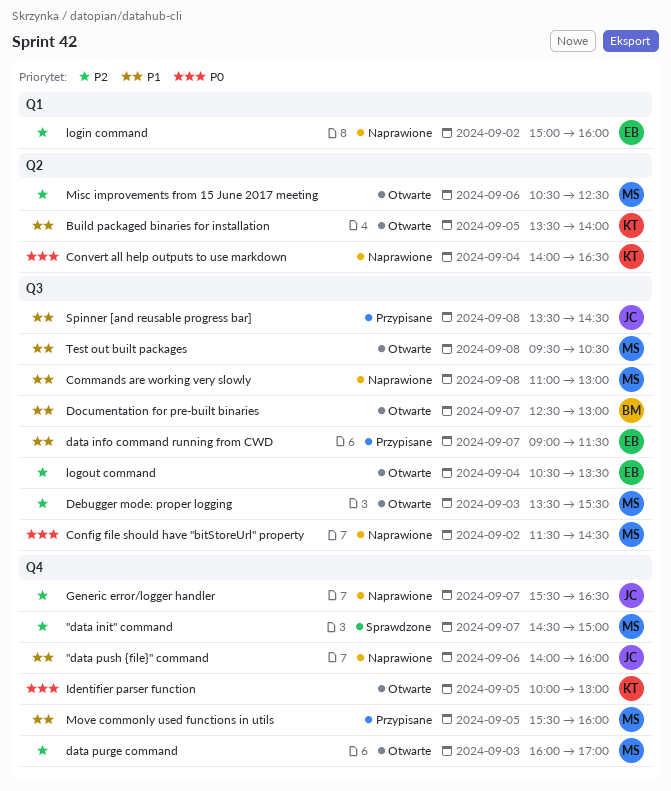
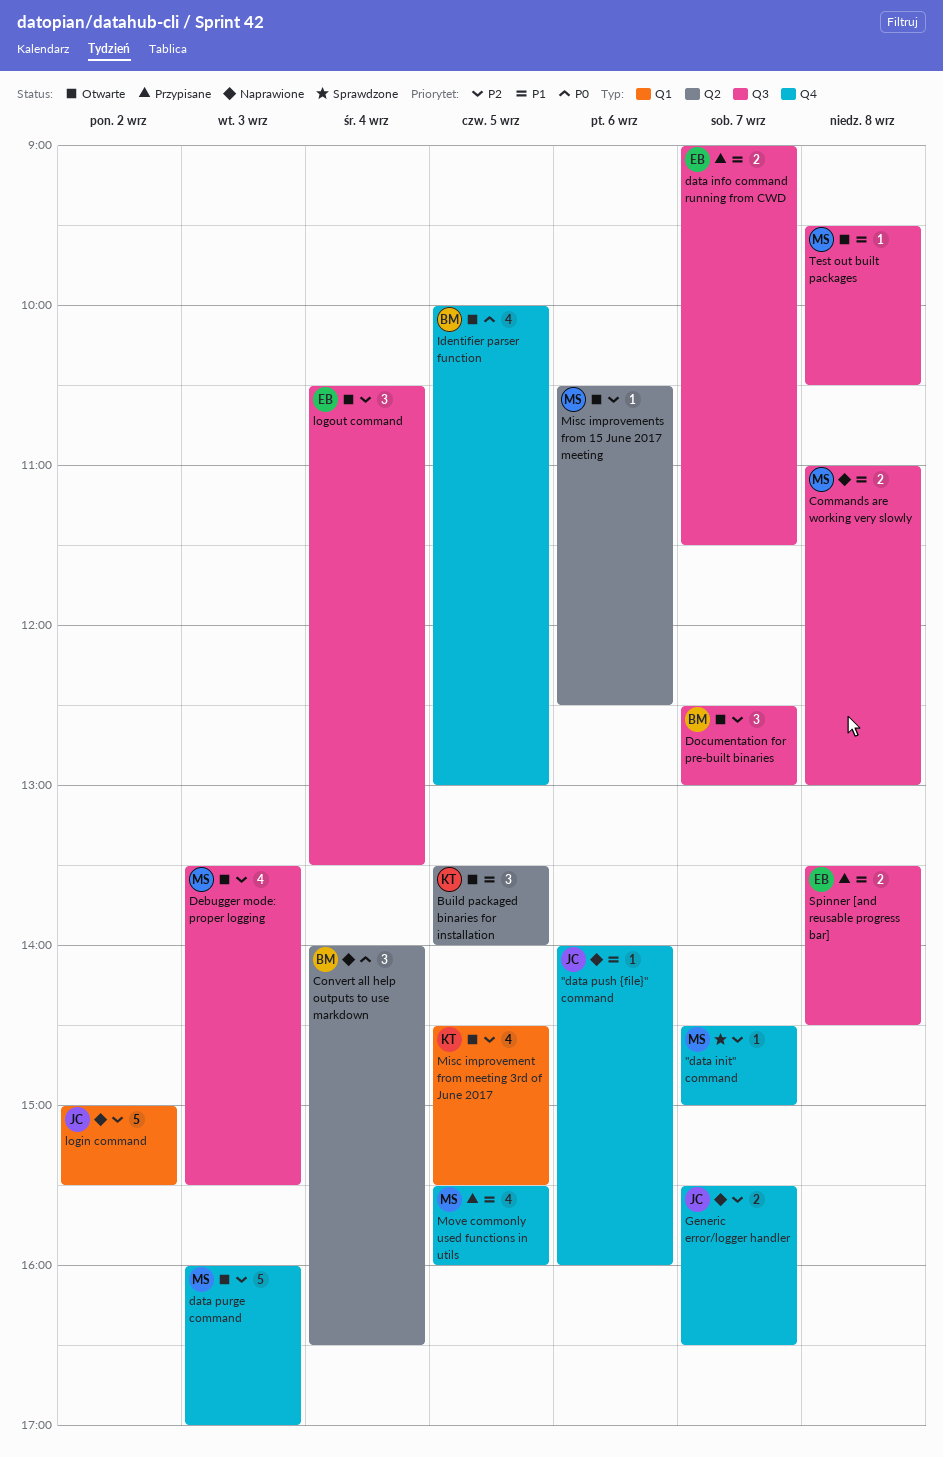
Config file should have "bitStoreUrl" property: present -> none
Convert all help outputs to use markdown, owner: KT -> BM
Documentation for pre-built binaries, priority: P1 -> P2
Identifier parser function, owner: KT -> BM
login command, owner: EB -> JC
login command, ends: 16:00 -> 15:30
Misc improvement from meeting 3rd of June 2017: none -> present
Spinner [and reusable progress bar], owner: JC -> EB

